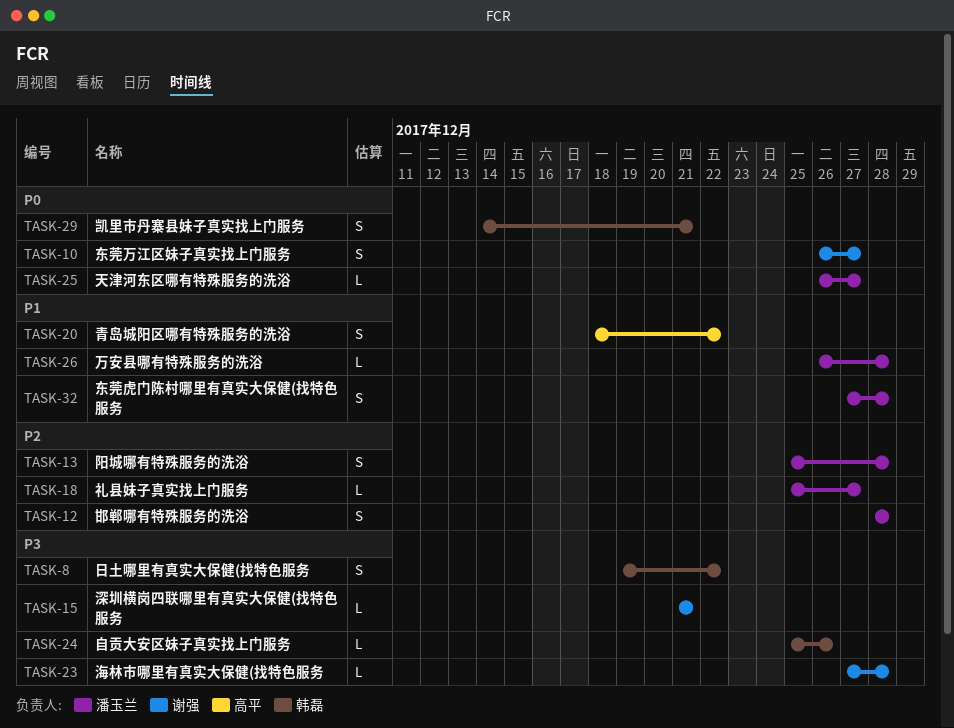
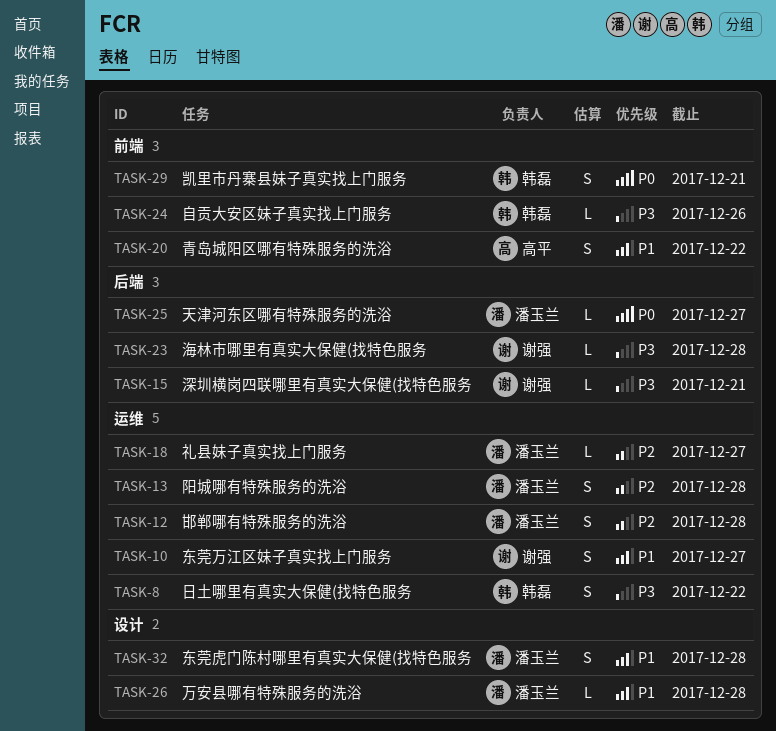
TASK-10, priority: P0 -> P1

